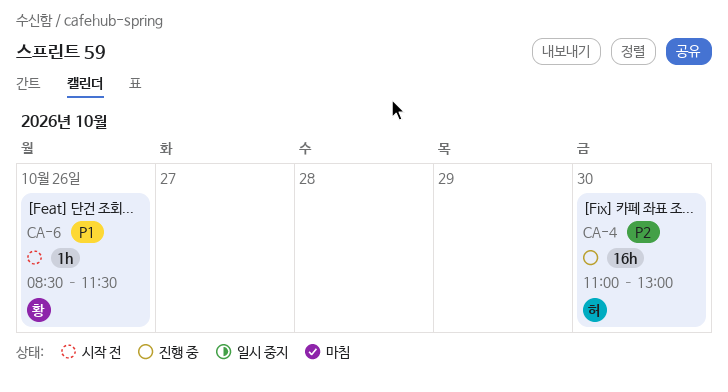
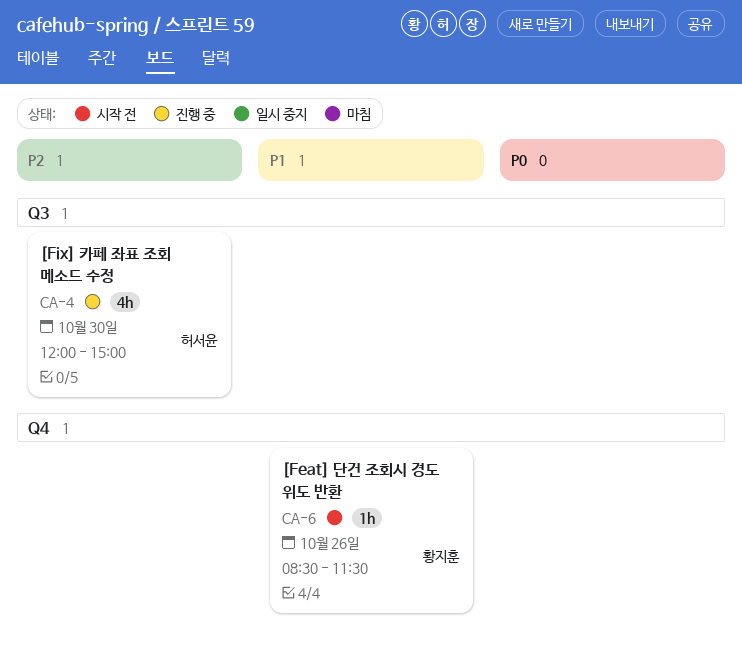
CA-4, estimate: 16h -> 4h
CA-4, begins: 11:00 -> 12:00
CA-4, ends: 13:00 -> 15:00

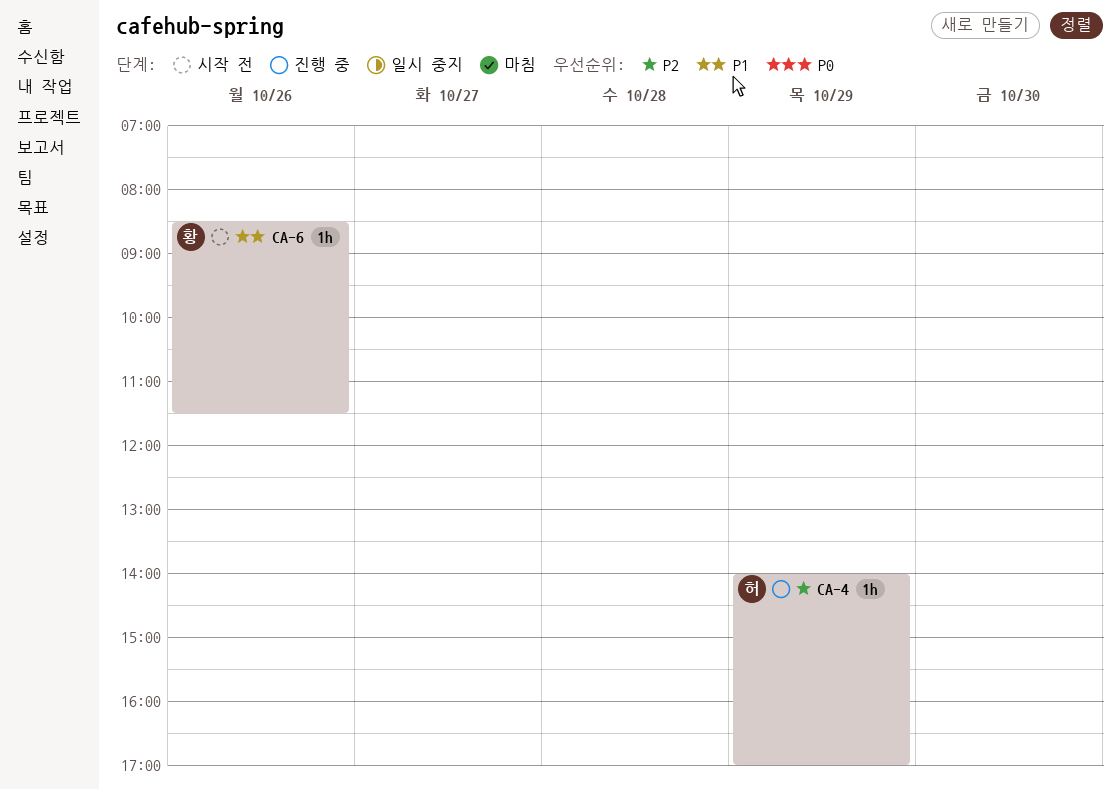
CA-4, estimate: 4h -> 1h
CA-4, day: Oct 30 -> Oct 29
CA-4, begins: 12:00 -> 14:00
CA-4, ends: 15:00 -> 17:00

